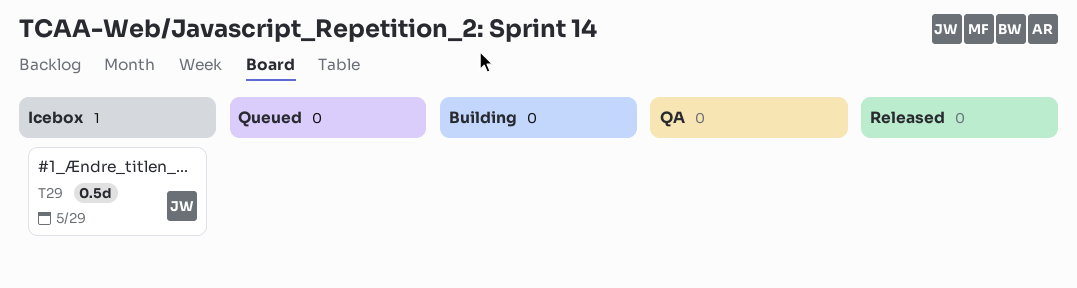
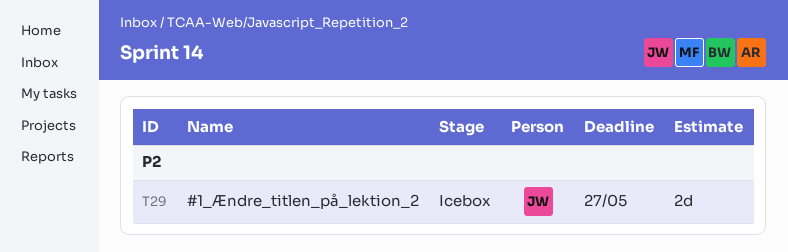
T29, estimate: 0.5d -> 2d
T29, due: May 29 -> May 27

